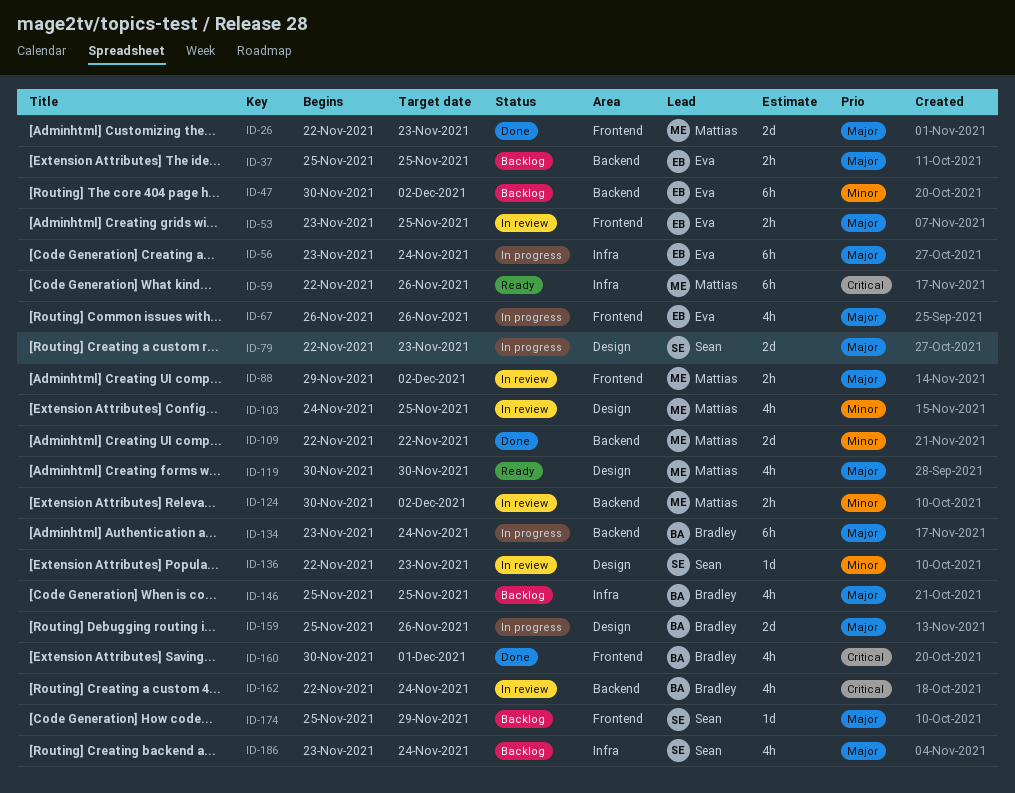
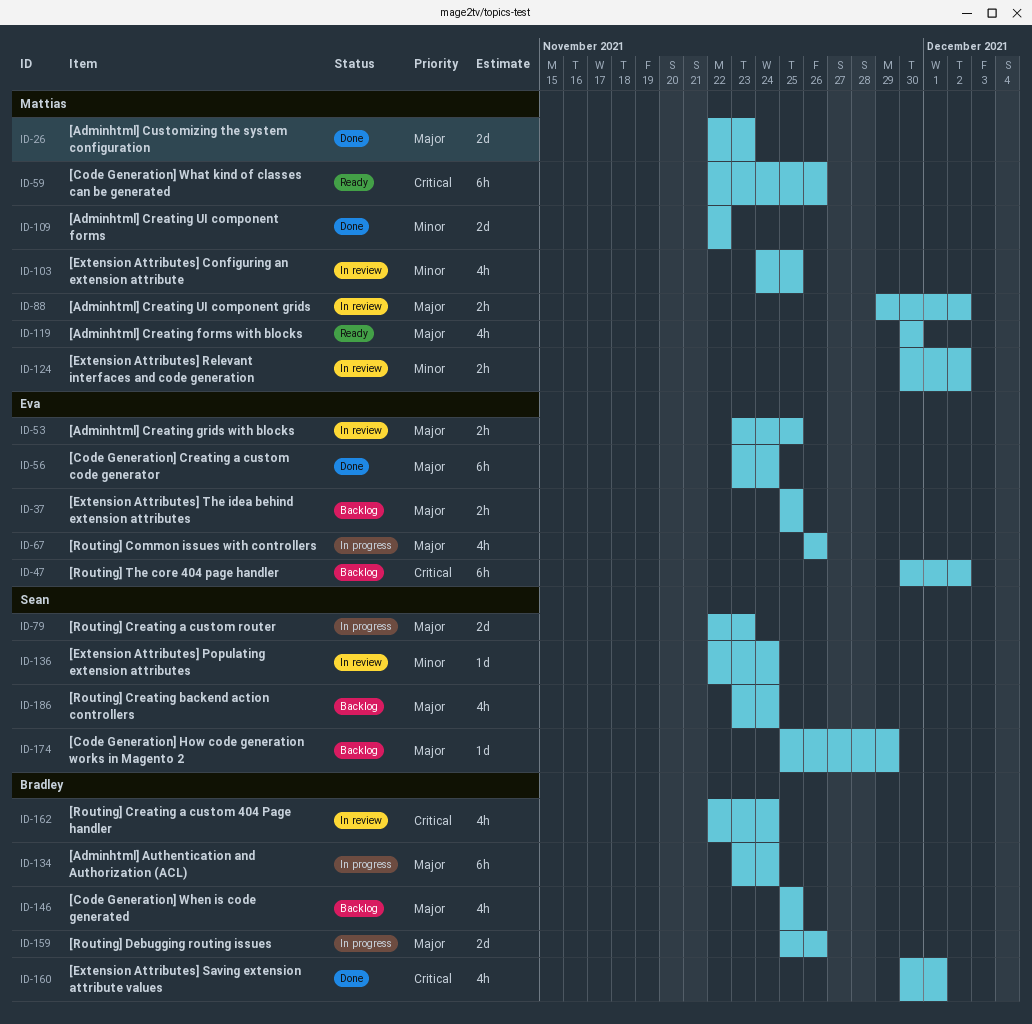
ID-47, priority: Minor -> Critical
ID-56, status: In progress -> Done
ID-136, due: Nov 23 -> Nov 24

